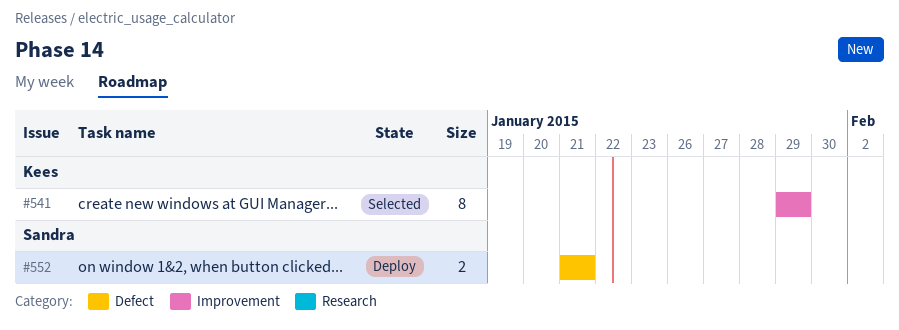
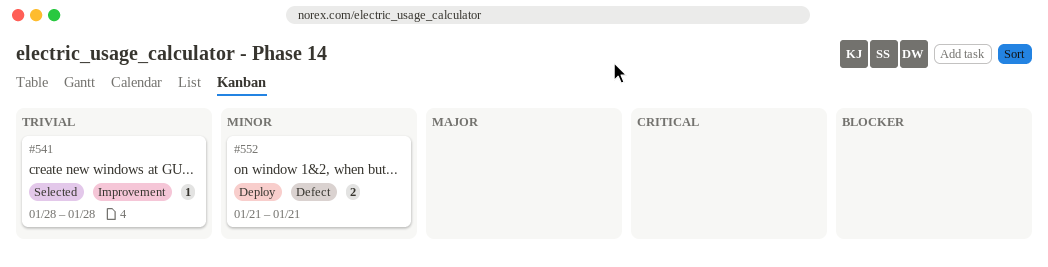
#541, estimate: 8 -> 1
#541, start: Jan 29 -> Jan 28
#541, due: Jan 29 -> Jan 28

